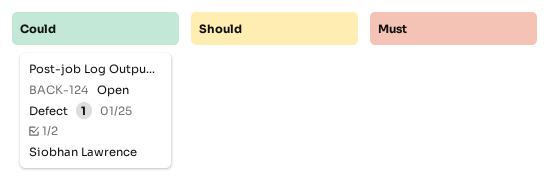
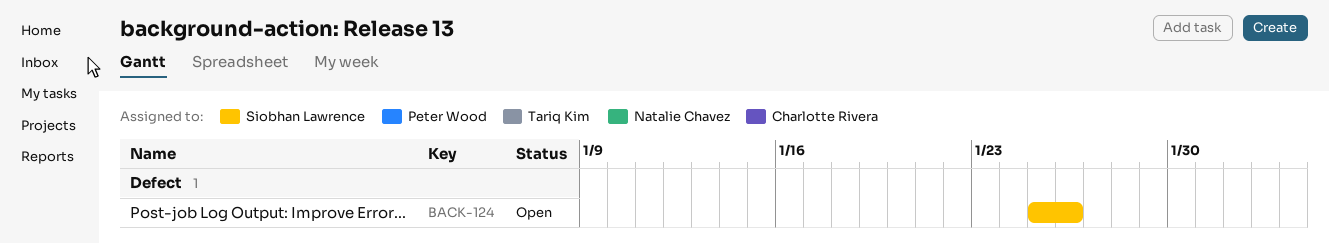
BACK-124, due: Jan 25 -> Jan 26

